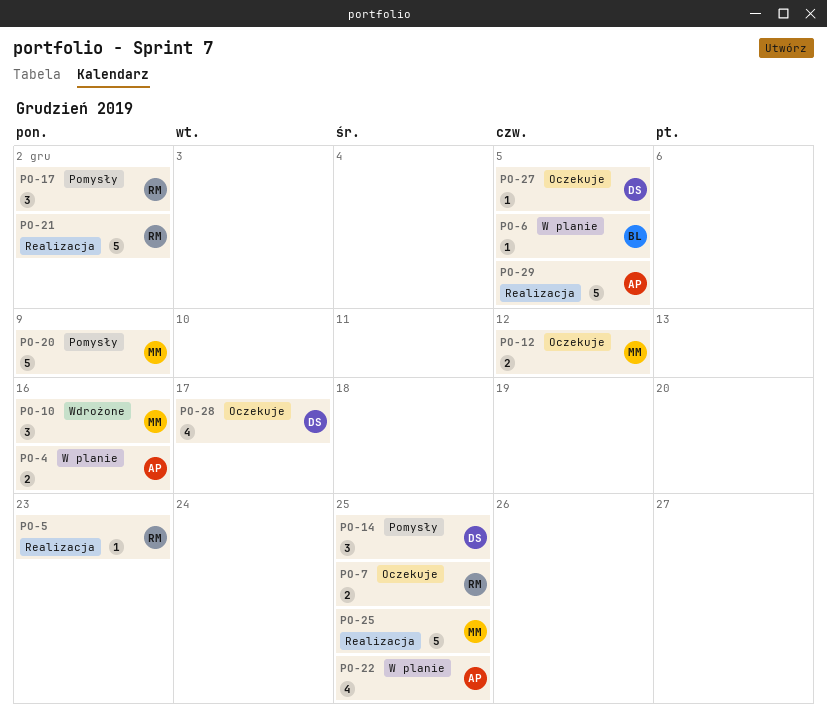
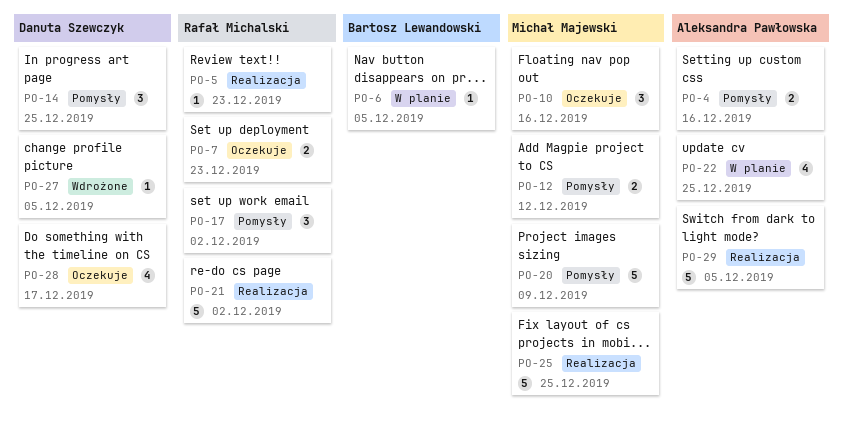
PO-4, status: W planie -> Pomysły
PO-7, due: Dec 25 -> Dec 23
PO-10, status: Wdrożone -> Oczekuje
PO-12, status: Oczekuje -> Pomysły
PO-27, status: Oczekuje -> Wdrożone

